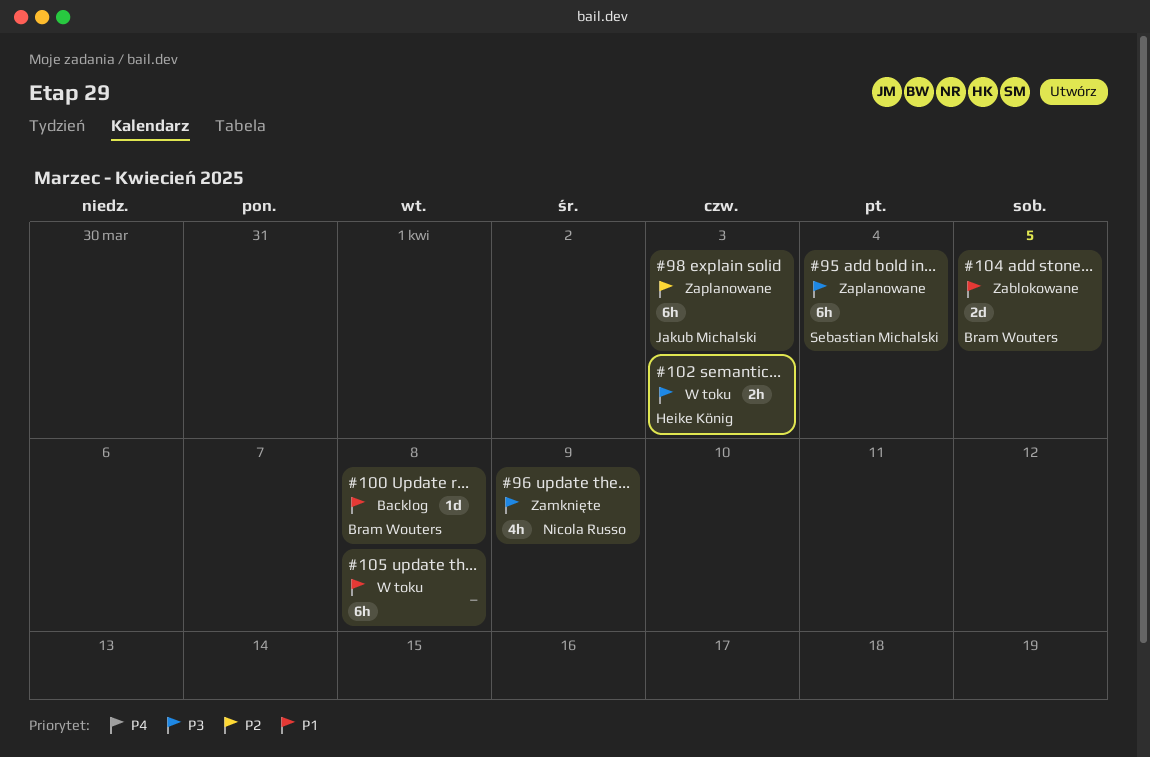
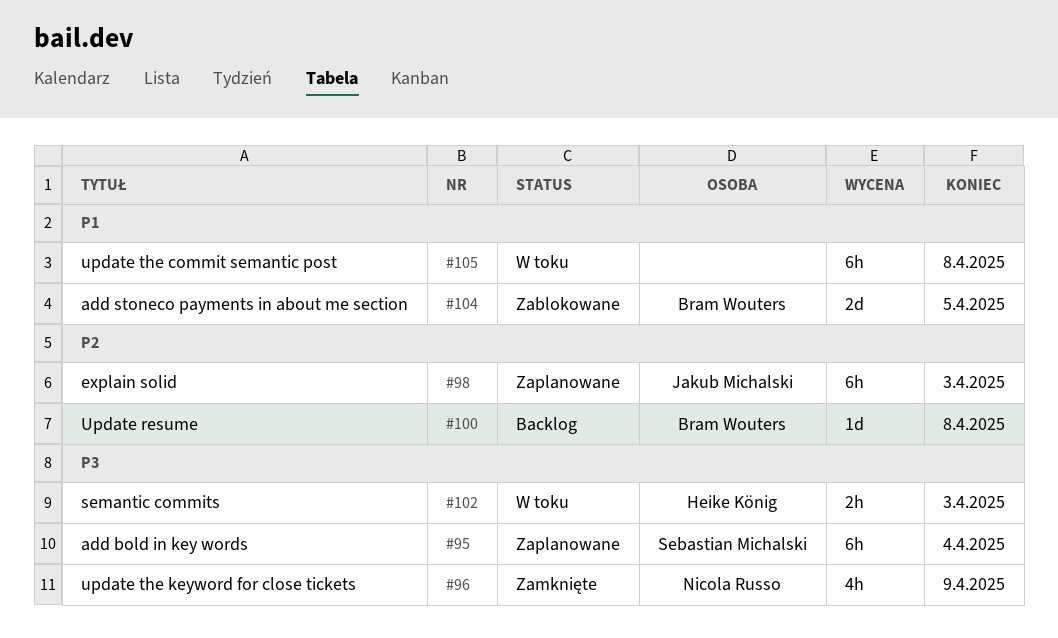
#100, priority: P1 -> P2

